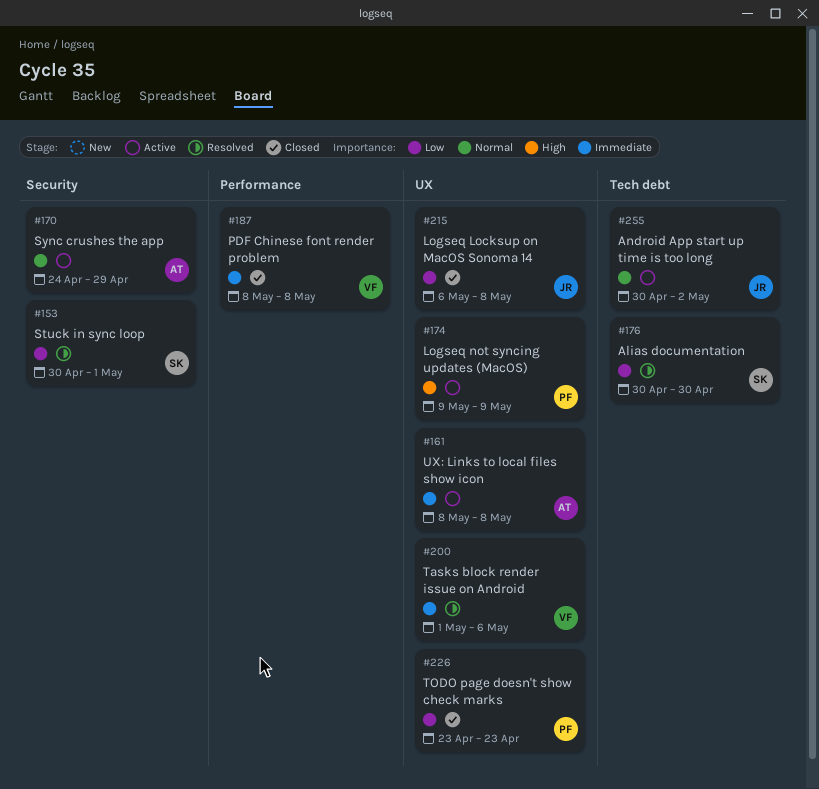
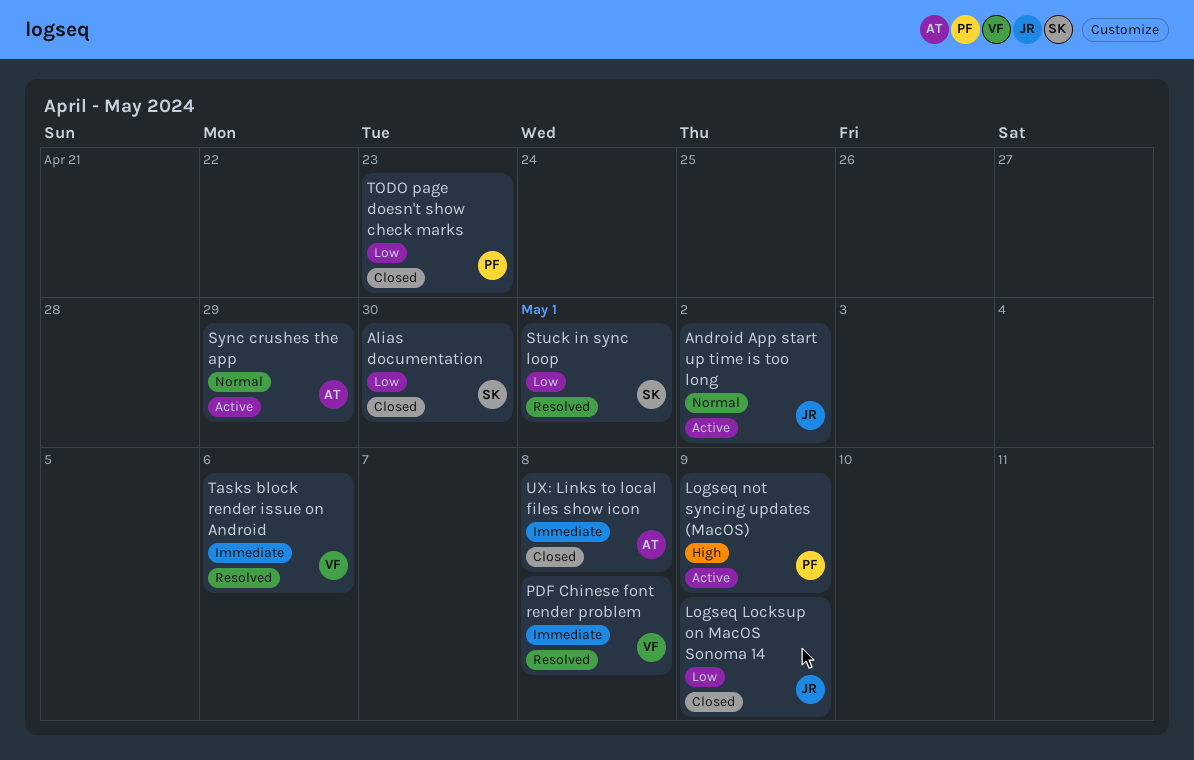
Alias documentation, status: Resolved -> Closed
Logseq Locksup on MacOS Sonoma 14, due: May 8 -> May 9
PDF Chinese font render problem, status: Closed -> Resolved
UX: Links to local files show icon, status: Active -> Closed

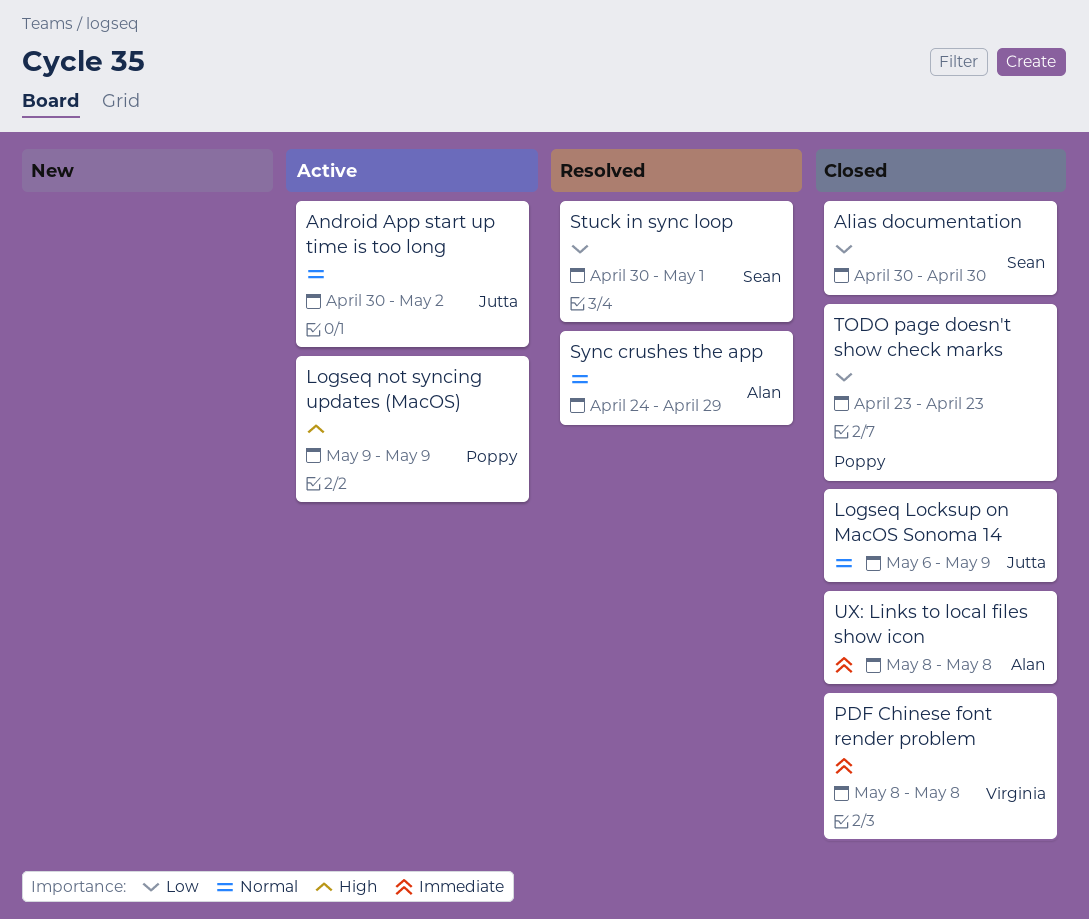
Logseq Locksup on MacOS Sonoma 14, priority: Low -> Normal
PDF Chinese font render problem, status: Resolved -> Closed
Sync crushes the app, status: Active -> Resolved
Tasks block render issue on Android: present -> none

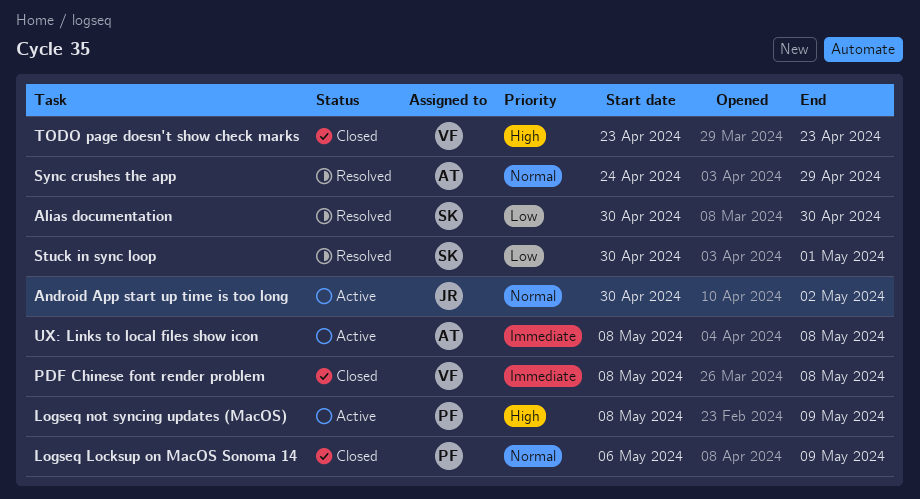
Alias documentation, status: Closed -> Resolved
Logseq Locksup on MacOS Sonoma 14, owner: Jutta -> Poppy
Logseq not syncing updates (MacOS), start: May 9 -> May 8
TODO page doesn't show check marks, owner: Poppy -> Virginia
TODO page doesn't show check marks, priority: Low -> High
UX: Links to local files show icon, status: Closed -> Active

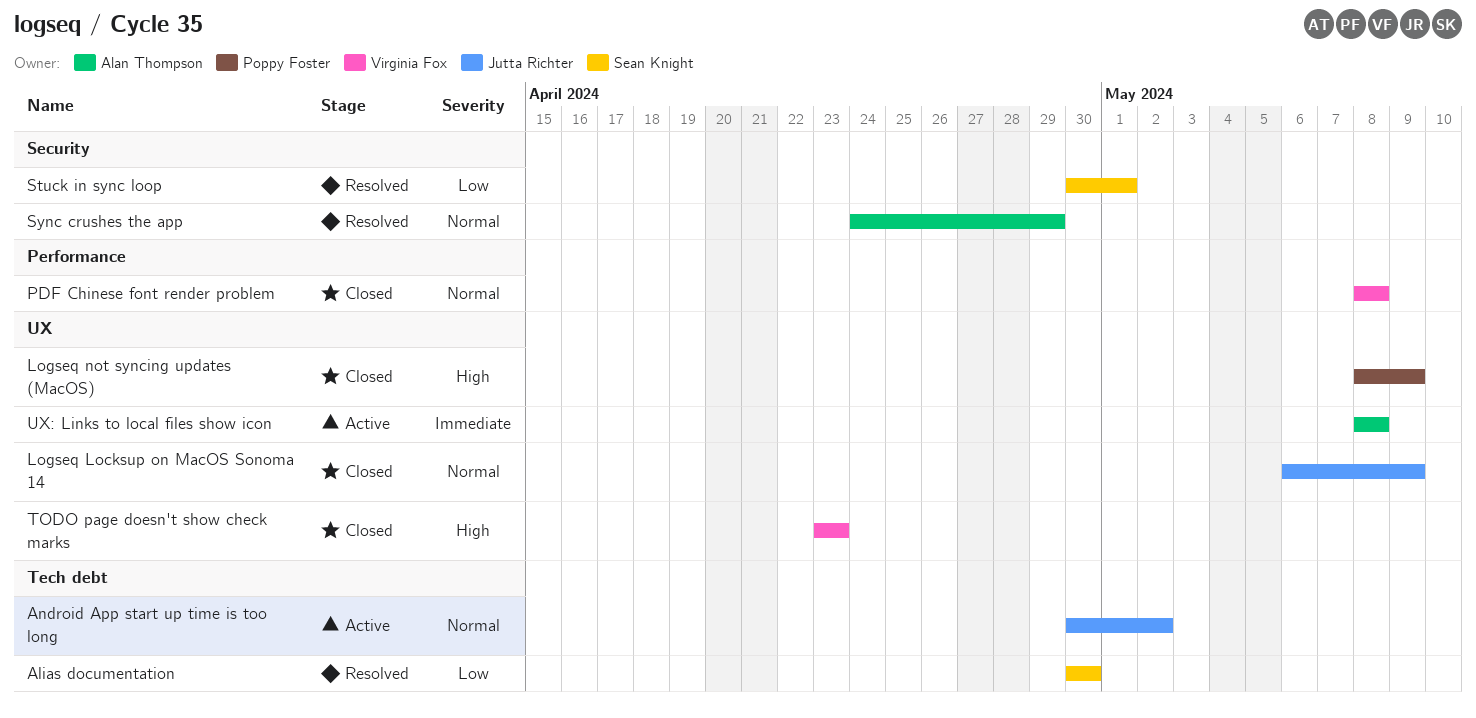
Logseq Locksup on MacOS Sonoma 14, owner: Poppy Foster -> Jutta Richter
Logseq not syncing updates (MacOS), status: Active -> Closed
PDF Chinese font render problem, priority: Immediate -> Normal

